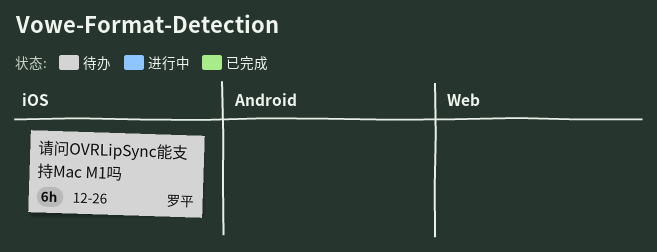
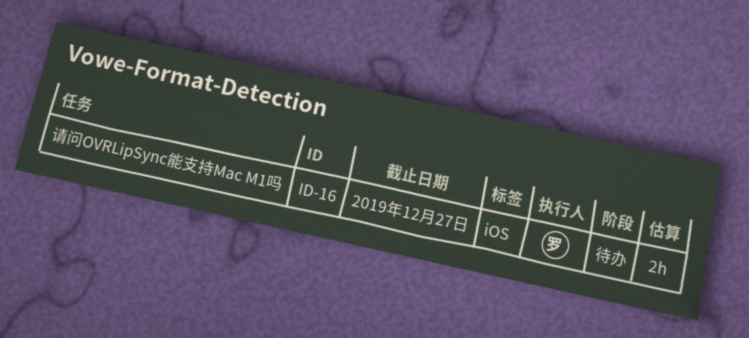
请问OVRLipSync能支持Mac M1吗, estimate: 6h -> 2h
请问OVRLipSync能支持Mac M1吗, due: Dec 26 -> Dec 27

